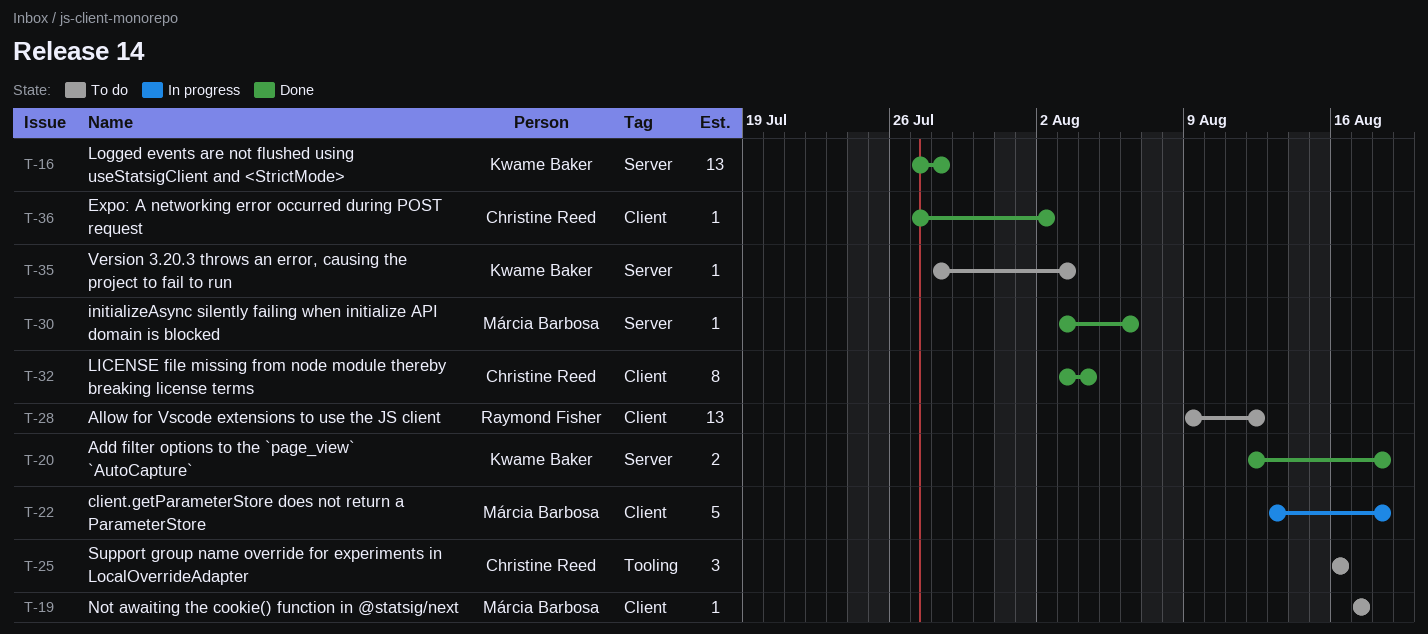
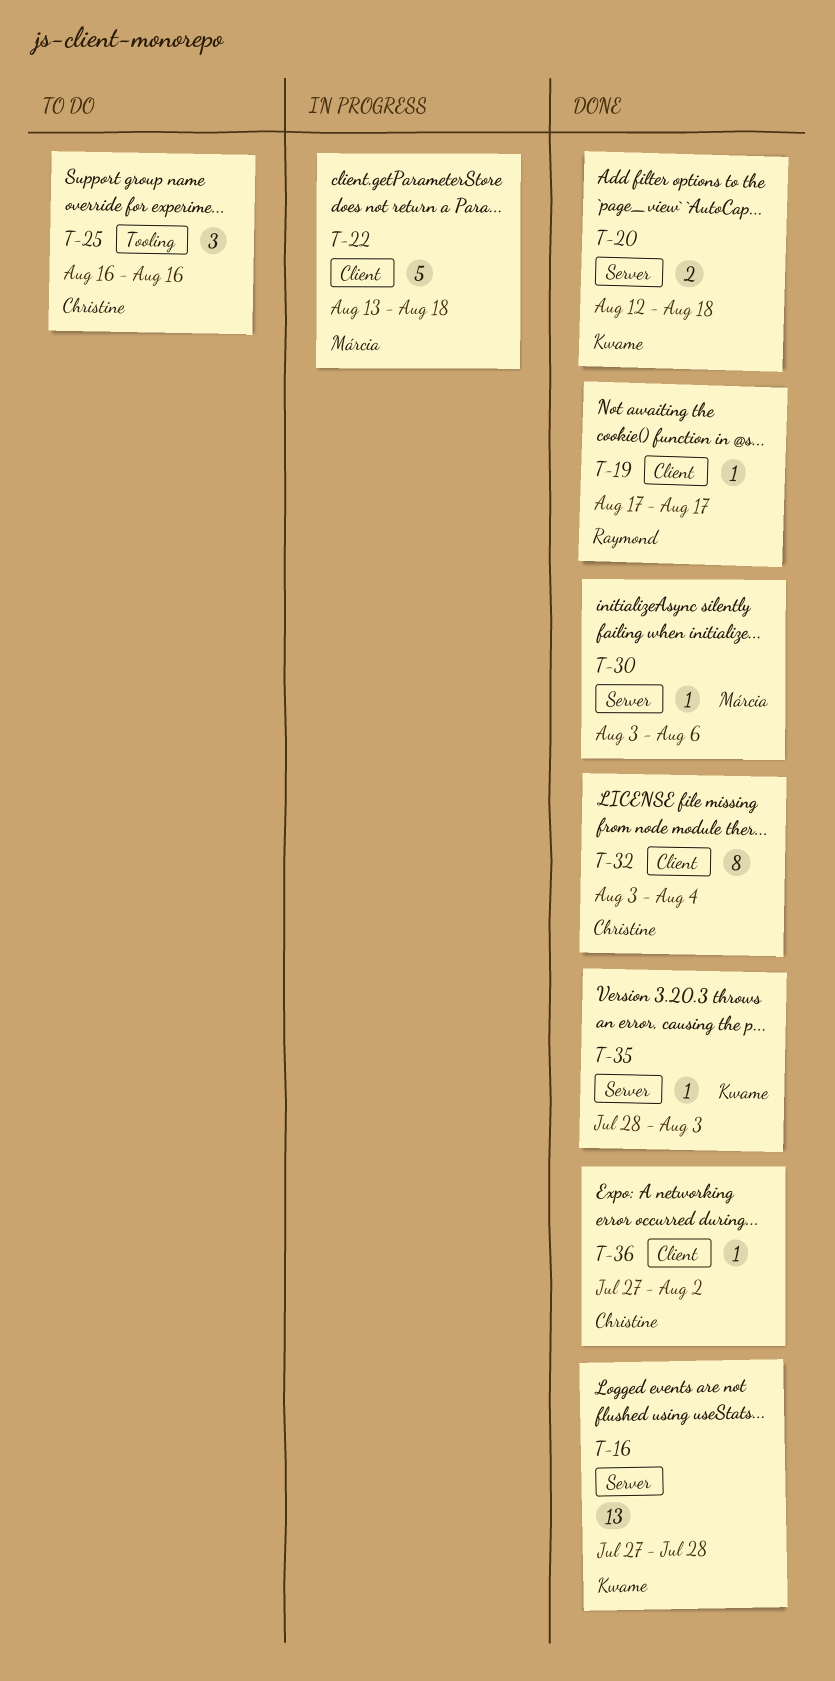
T-19, status: To do -> Done
T-19, owner: Márcia Barbosa -> Raymond Fisher
T-28: present -> none
T-35, status: To do -> Done

